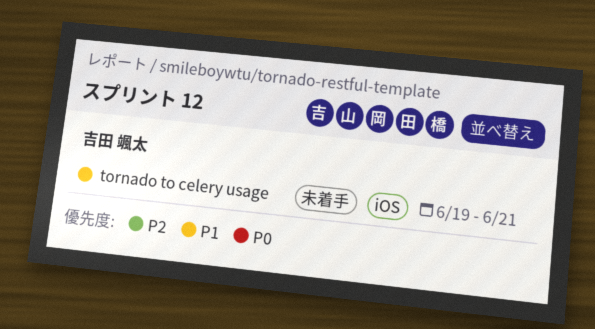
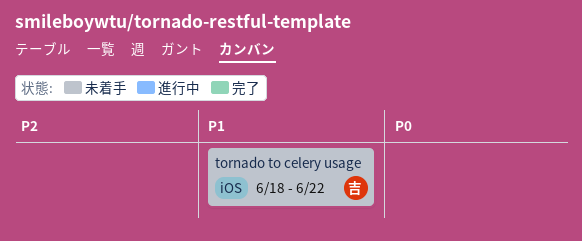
tornado to celery usage, start: Jun 19 -> Jun 18
tornado to celery usage, due: Jun 21 -> Jun 22

